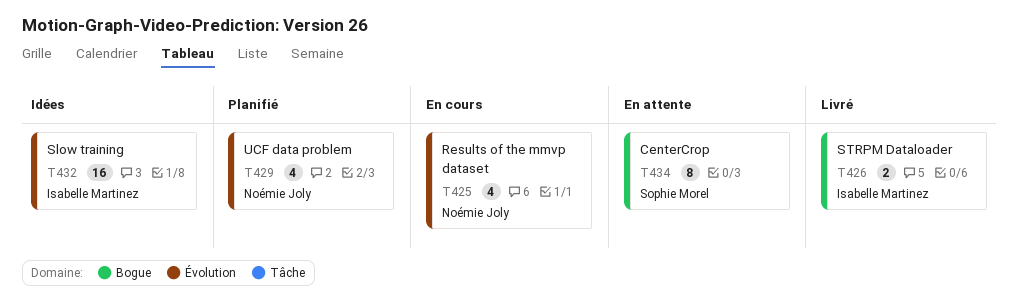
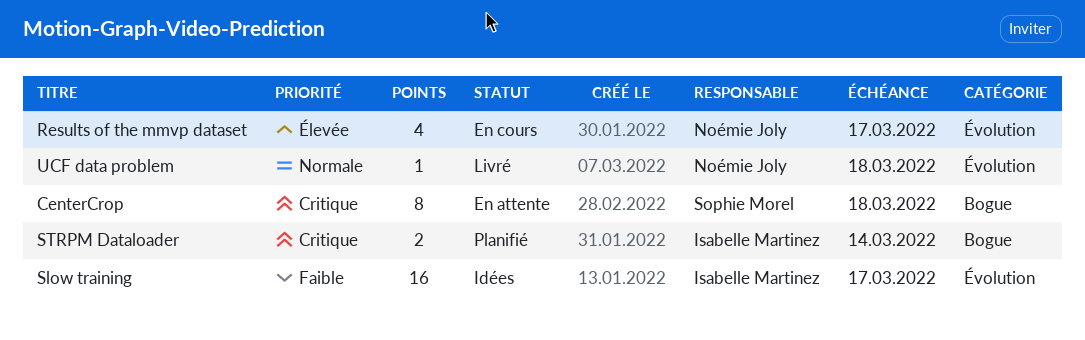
STRPM Dataloader, status: Livré -> Planifié
UCF data problem, status: Planifié -> Livré
UCF data problem, estimate: 4 -> 1

